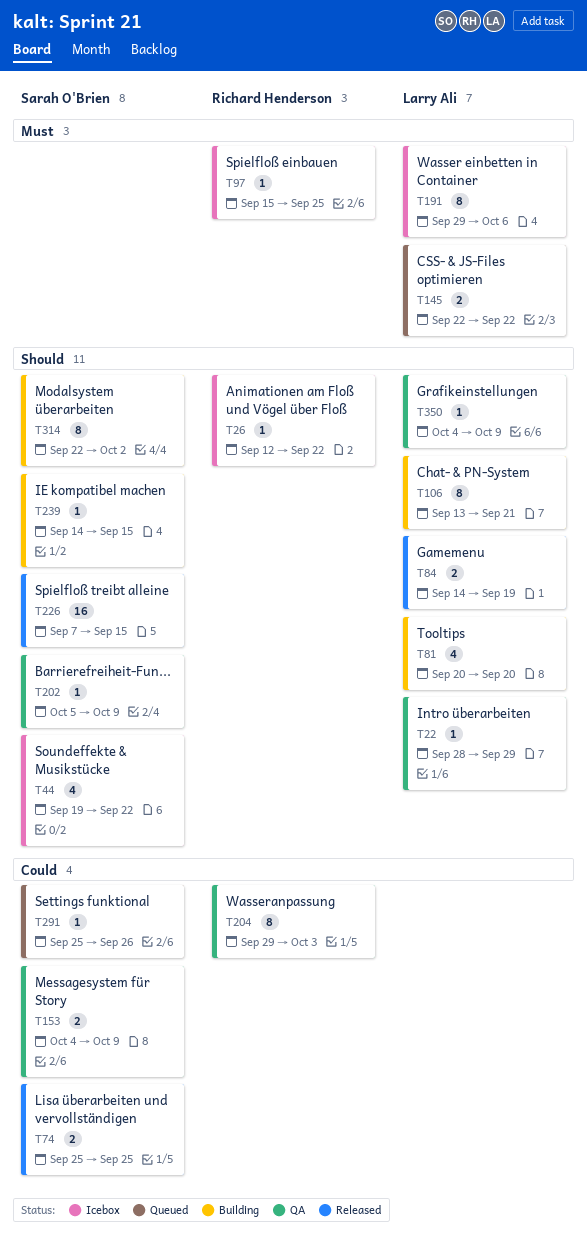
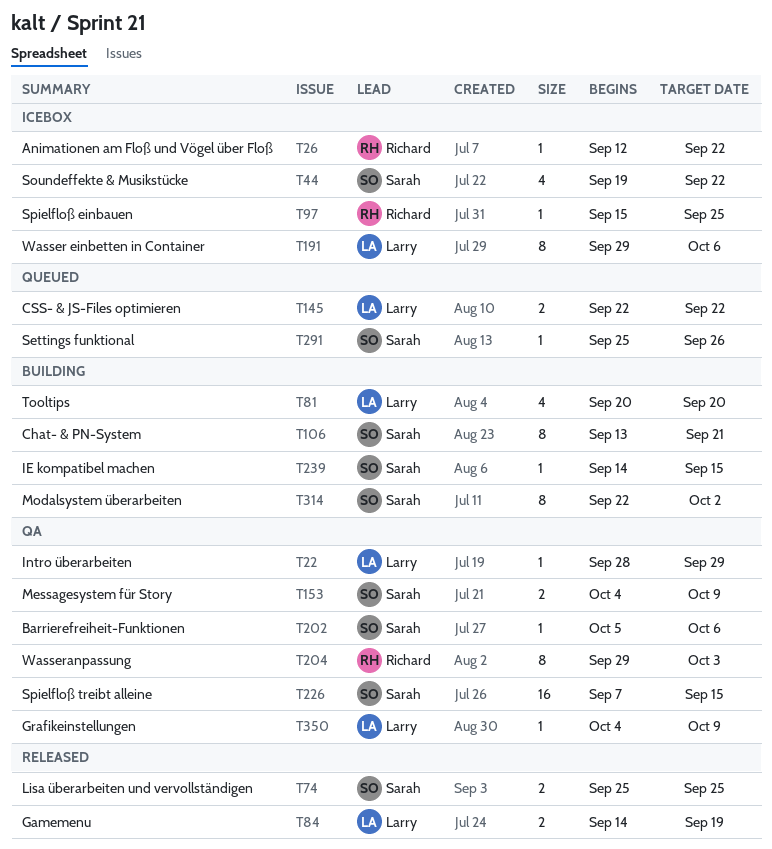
T106, owner: Larry Ali -> Sarah O'Brien
T202, due: Oct 9 -> Oct 6
T226, status: Released -> QA

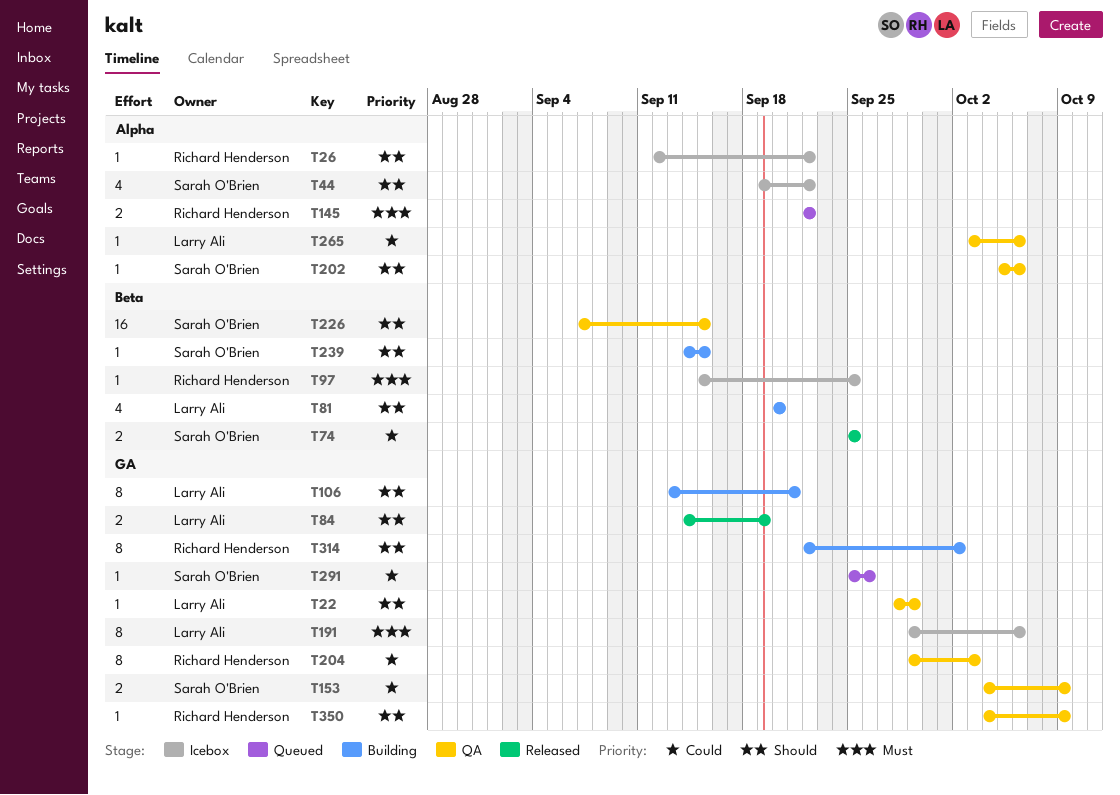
T106, owner: Sarah O'Brien -> Larry Ali
T145, owner: Larry Ali -> Richard Henderson
T265: none -> present
T314, owner: Sarah O'Brien -> Richard Henderson
T350, owner: Larry Ali -> Richard Henderson

